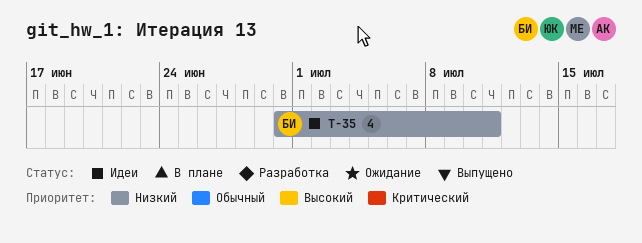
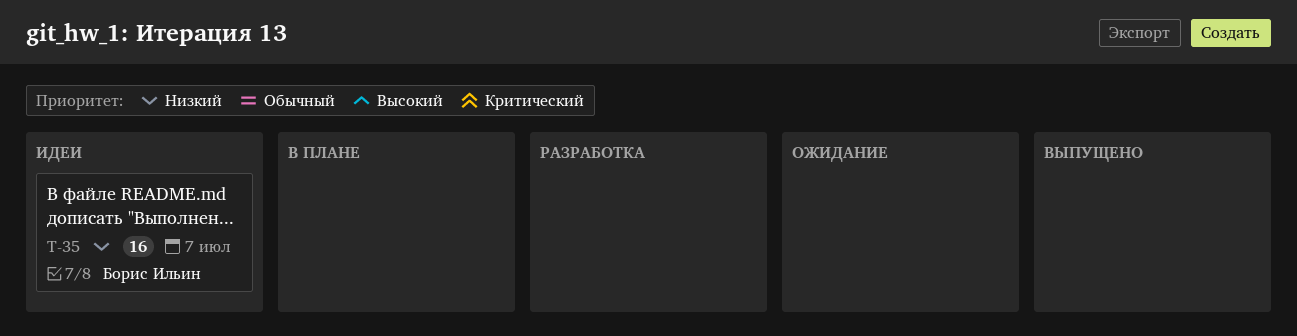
T-35, estimate: 4 -> 16
T-35, due: Jul 11 -> Jul 7

